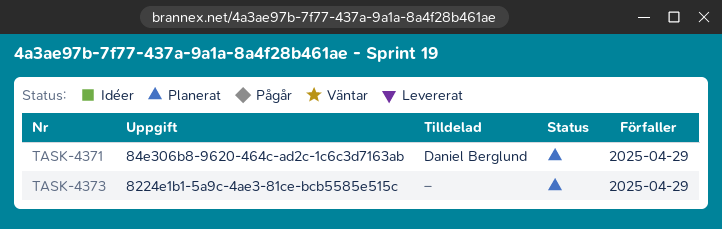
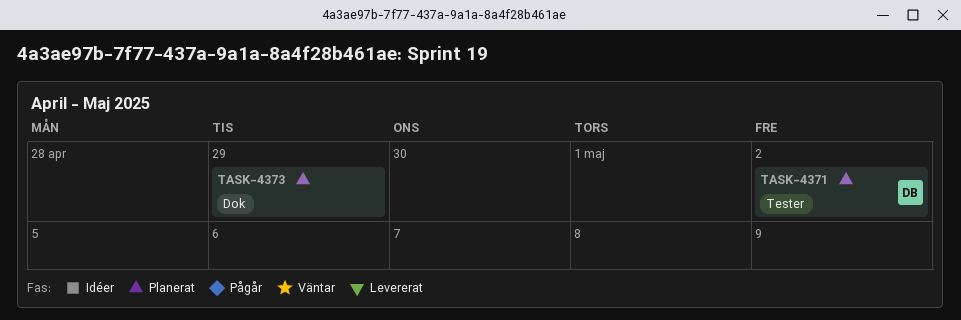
TASK-4371, due: Apr 29 -> May 2

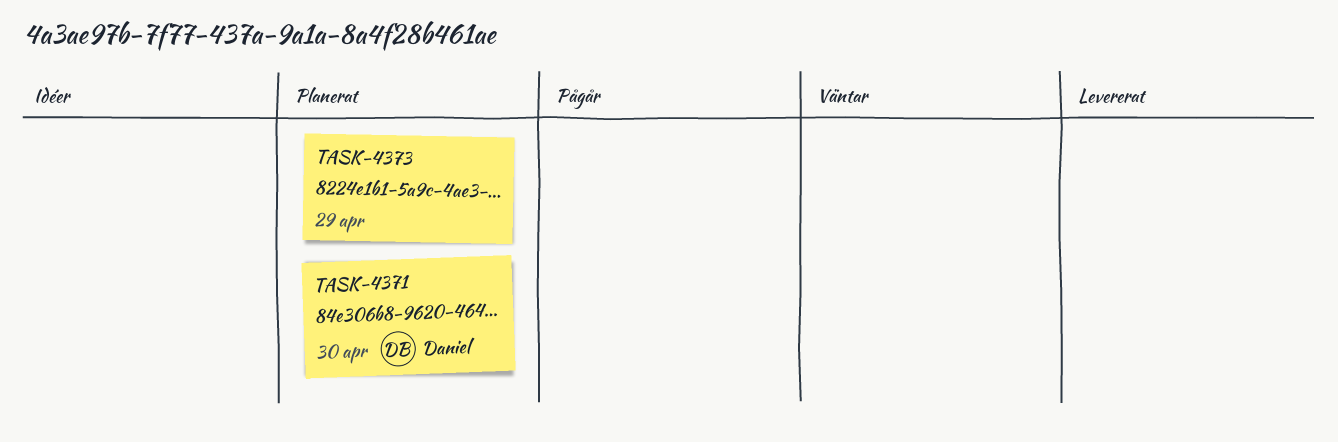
TASK-4371, due: May 2 -> Apr 30

